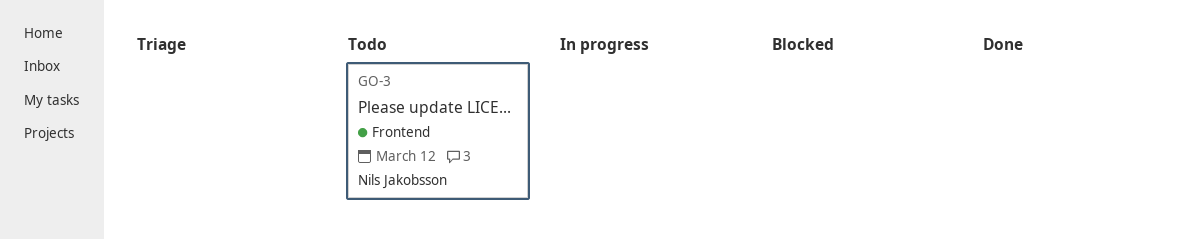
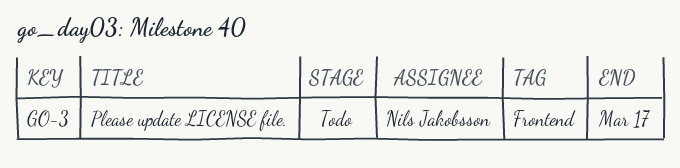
GO-3, due: Mar 12 -> Mar 17

